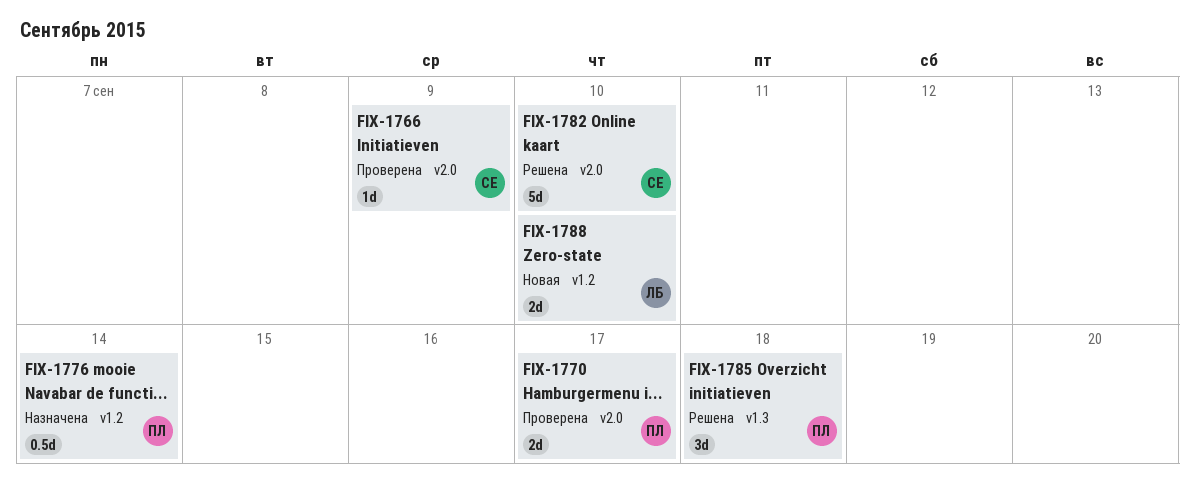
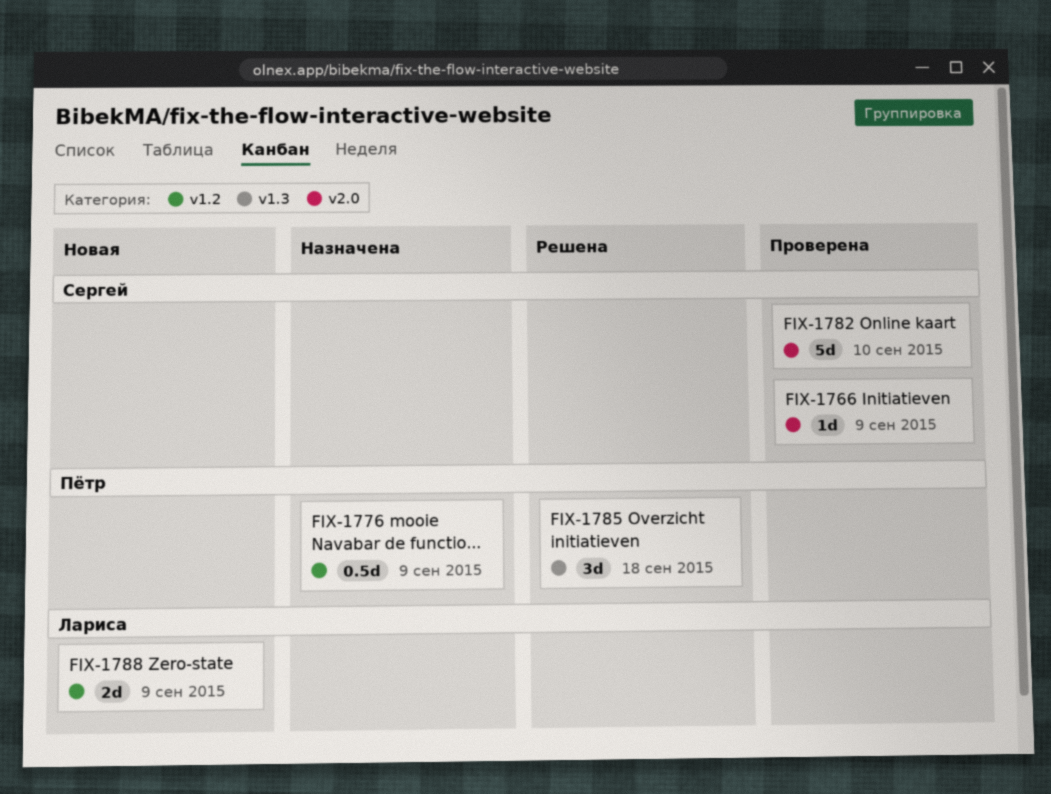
FIX-1770: present -> none
FIX-1776, due: Sep 14 -> Sep 9
FIX-1782, status: Решена -> Проверена
FIX-1788, due: Sep 10 -> Sep 9

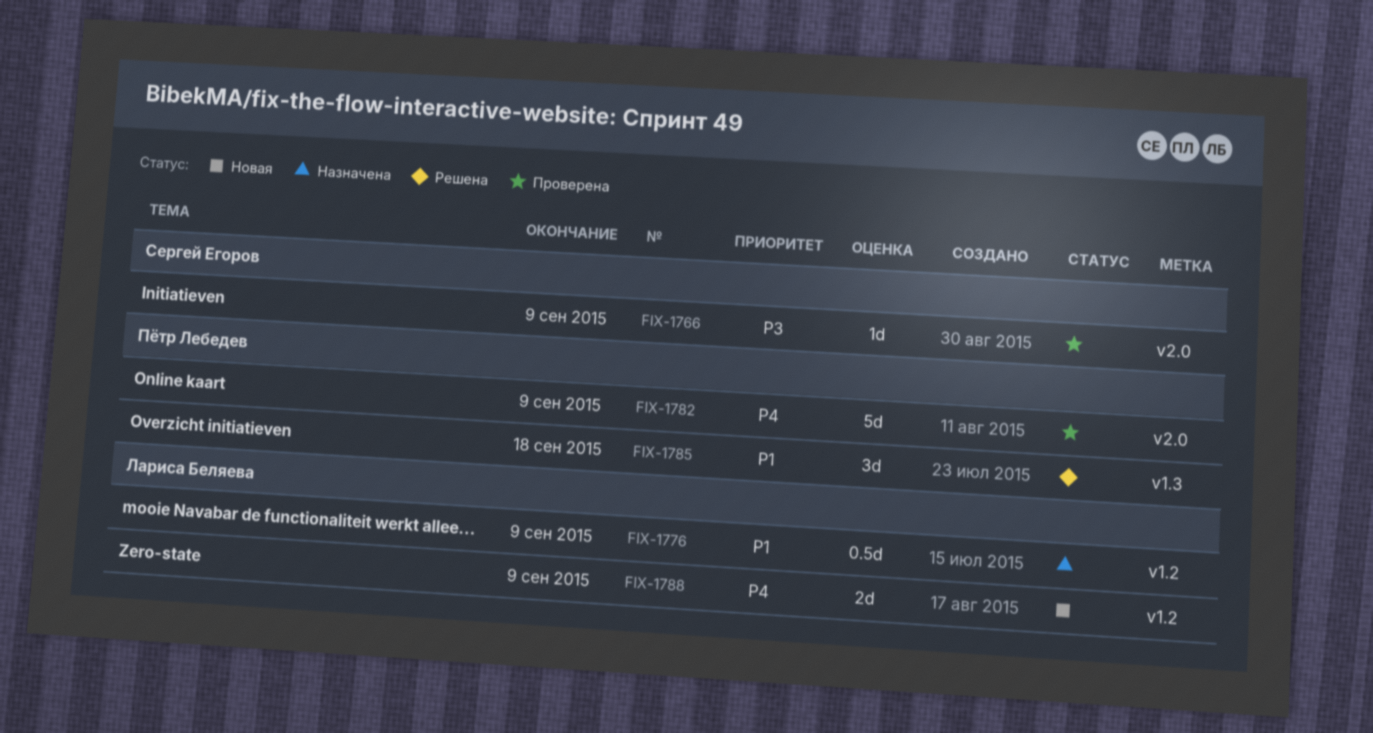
FIX-1776, owner: Пётр Лебедев -> Лариса Беляева
FIX-1782, owner: Сергей Егоров -> Пётр Лебедев
FIX-1782, due: Sep 10 -> Sep 9

